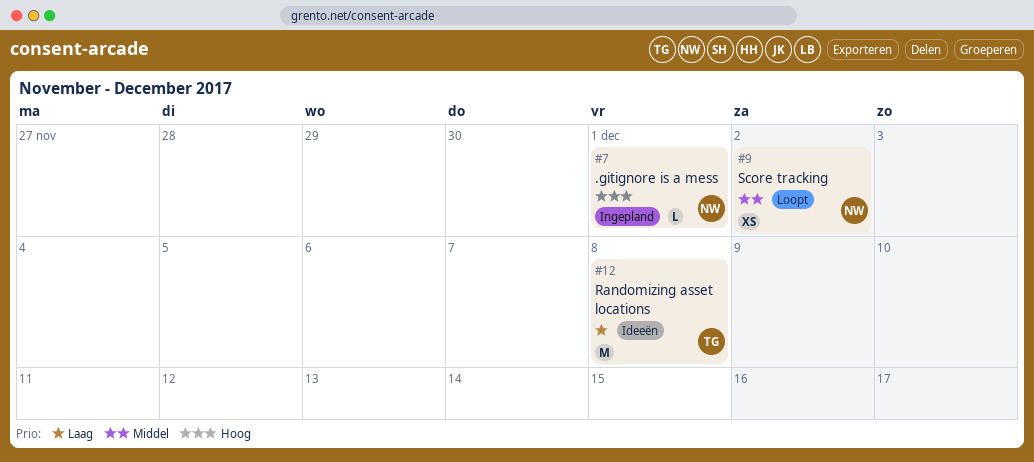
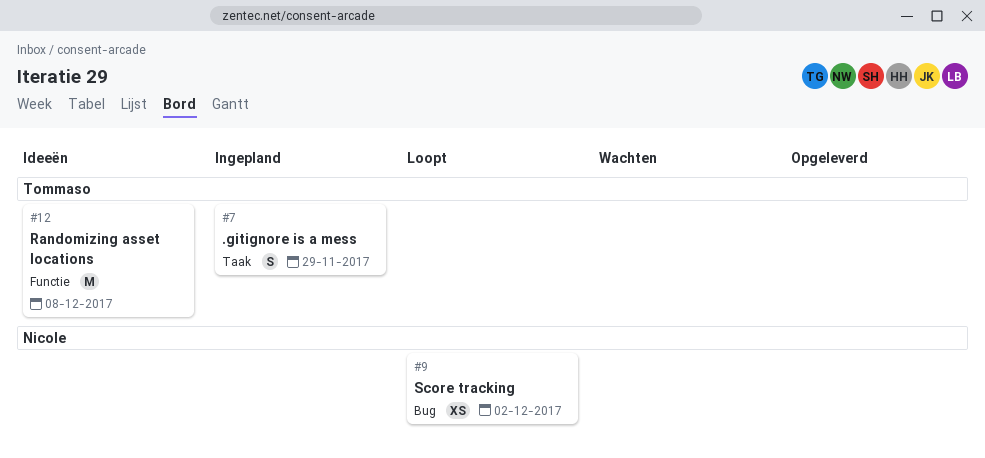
#7, owner: Nicole -> Tommaso
#7, estimate: L -> S
#7, due: Dec 1 -> Nov 29

